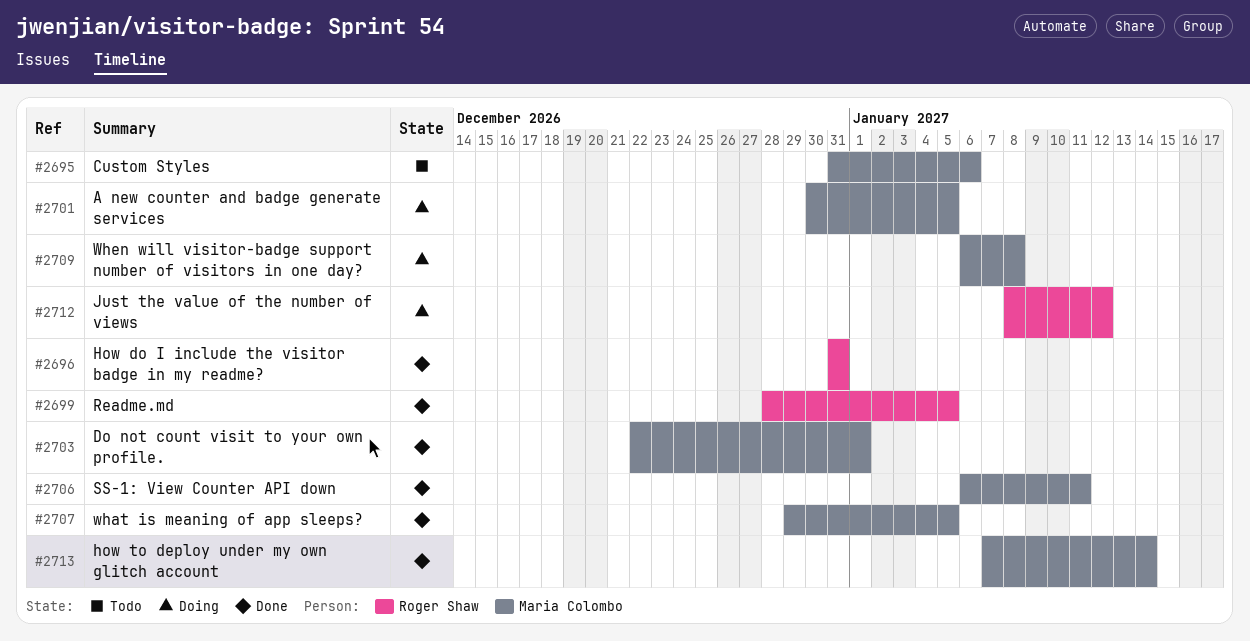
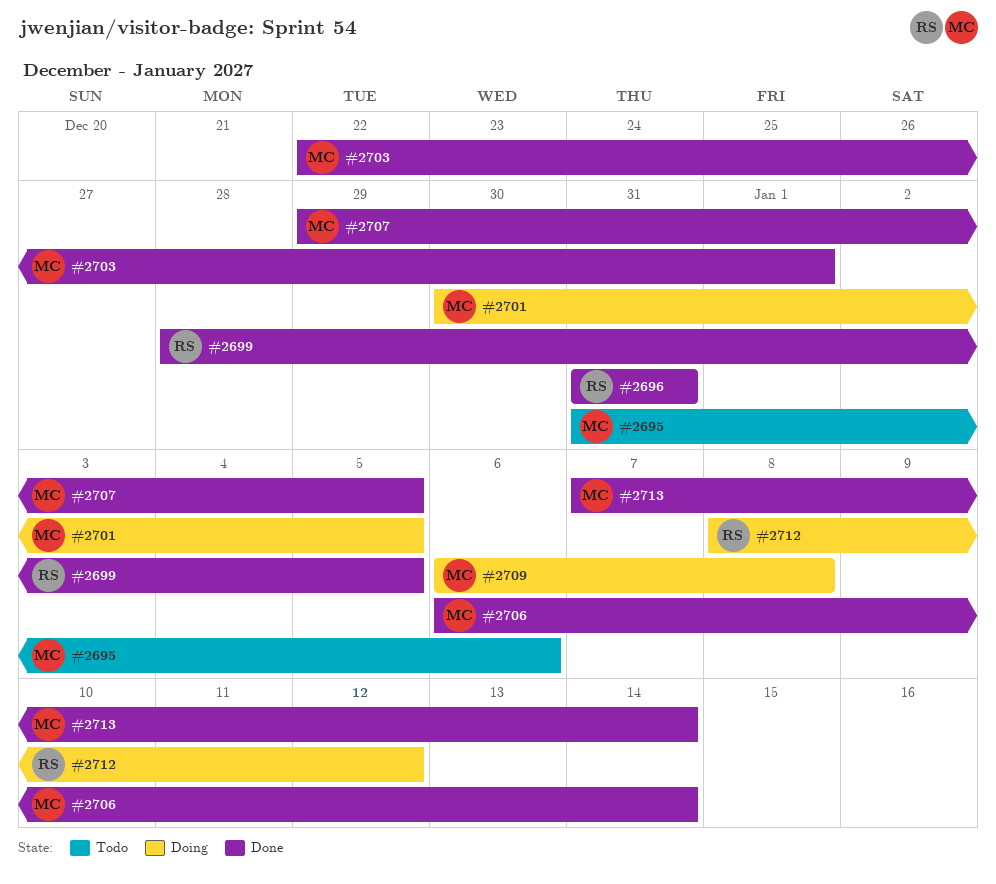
#2706, due: Jan 11 -> Jan 14

